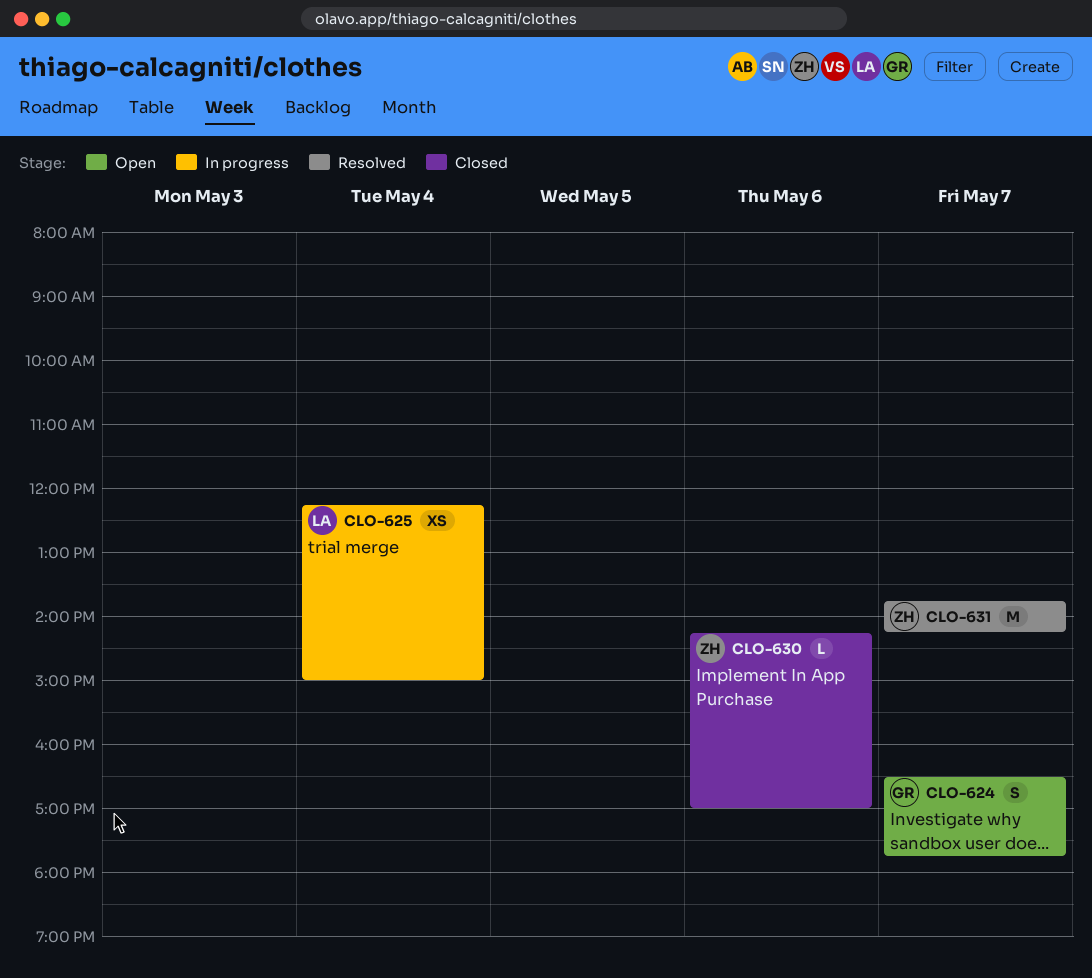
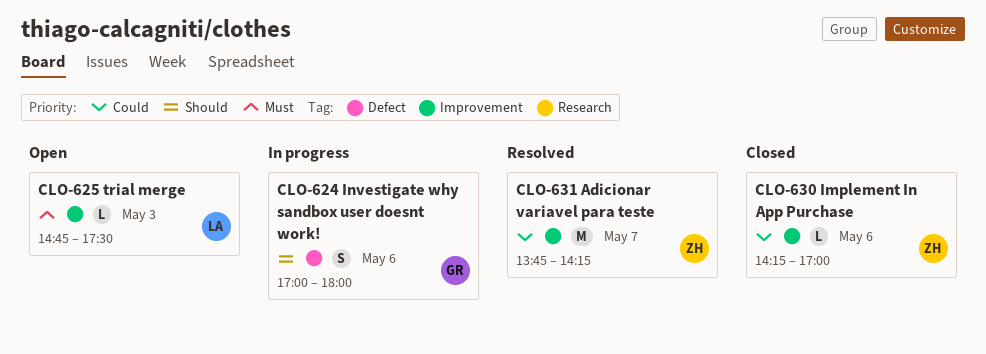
CLO-624, status: Open -> In progress
CLO-624, day: May 7 -> May 6
CLO-624, begins: 16:30 -> 17:00
CLO-624, ends: 17:45 -> 18:00
CLO-625, status: In progress -> Open
CLO-625, estimate: XS -> L
CLO-625, day: May 4 -> May 3
CLO-625, begins: 12:15 -> 14:45
CLO-625, ends: 15:00 -> 17:30

